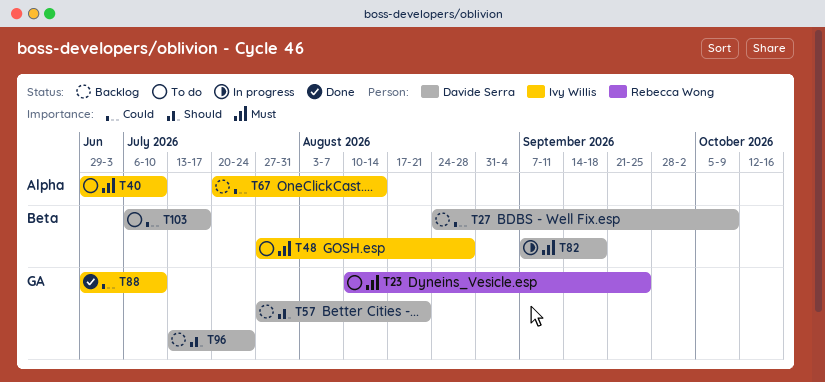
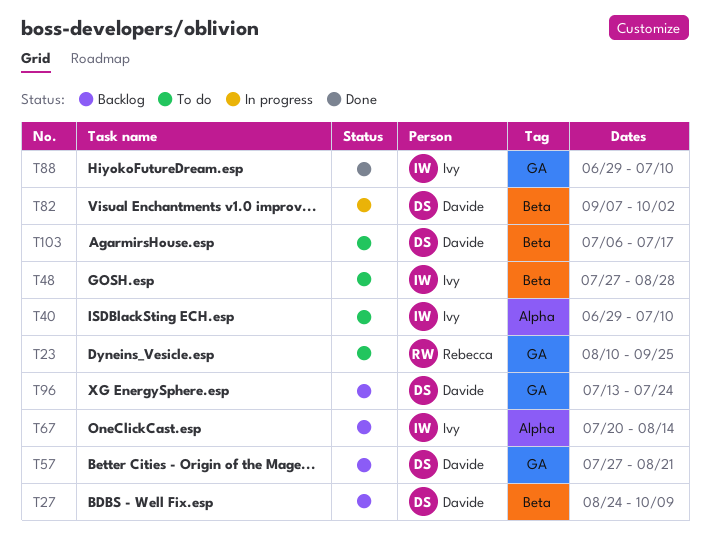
T82, due: Sep 18 -> Oct 2

